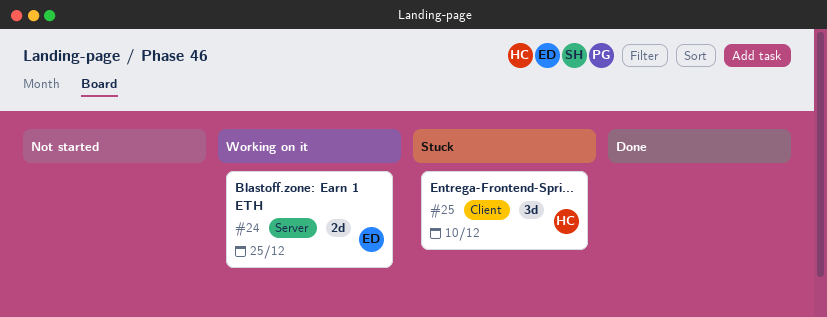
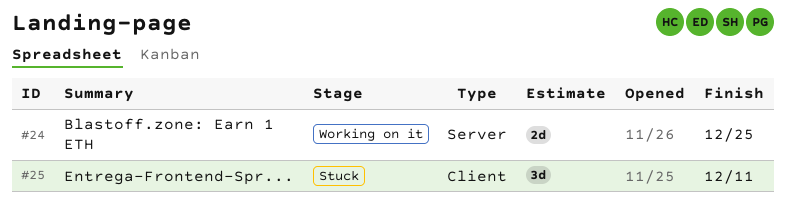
#25, due: Dec 10 -> Dec 11

